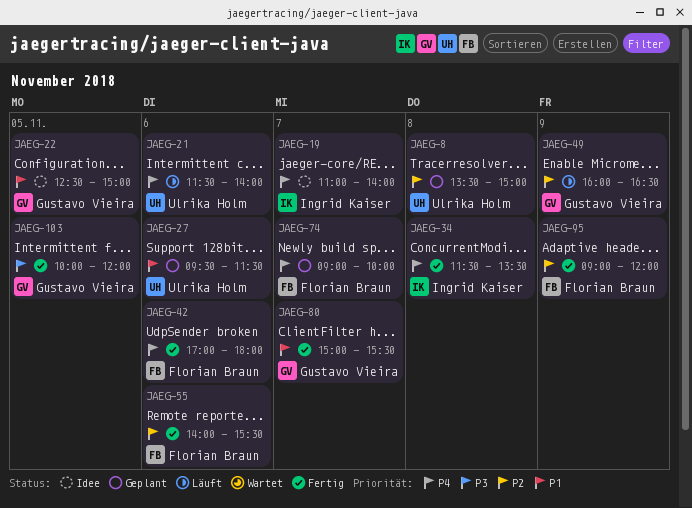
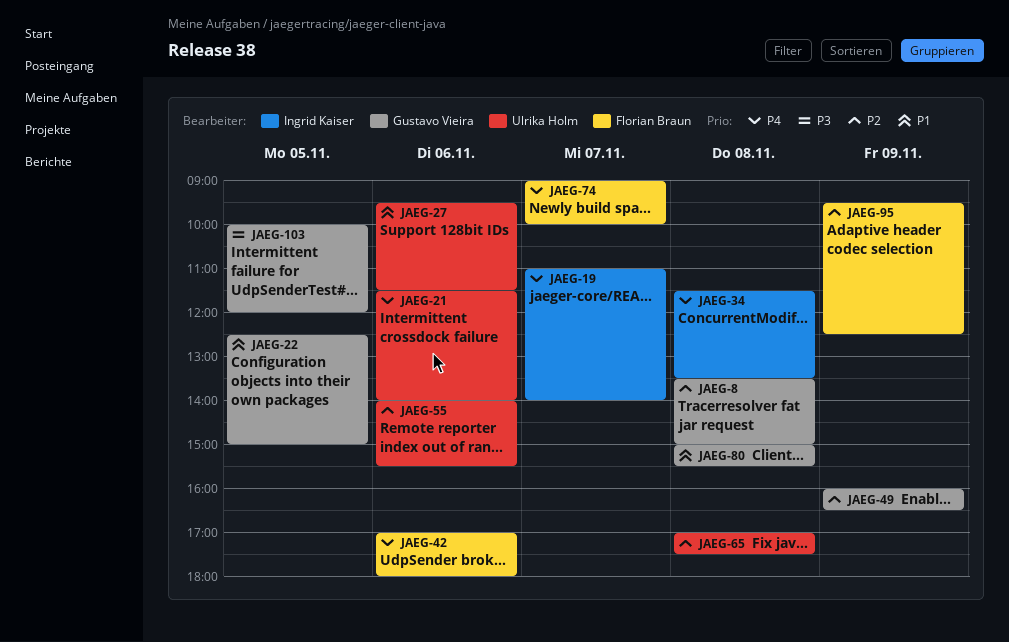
JAEG-8, owner: Ulrika Holm -> Gustavo Vieira
JAEG-55, owner: Florian Braun -> Ulrika Holm
JAEG-65: none -> present
JAEG-80, day: Nov 7 -> Nov 8
JAEG-95, begins: 09:00 -> 09:30
JAEG-95, ends: 12:00 -> 12:30

